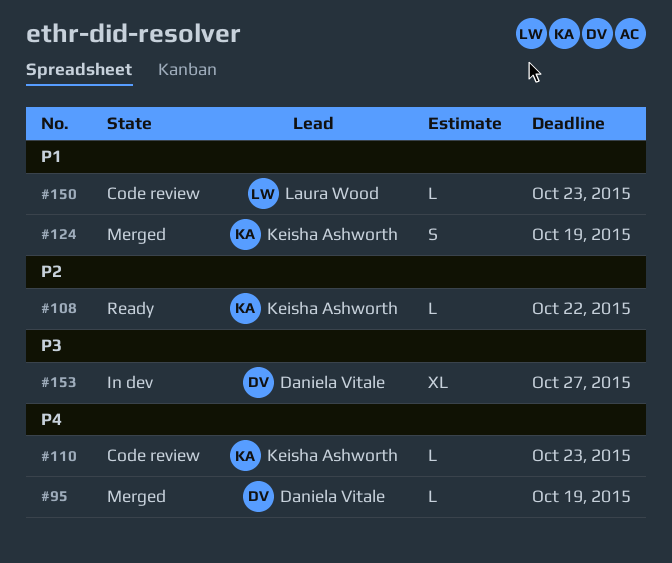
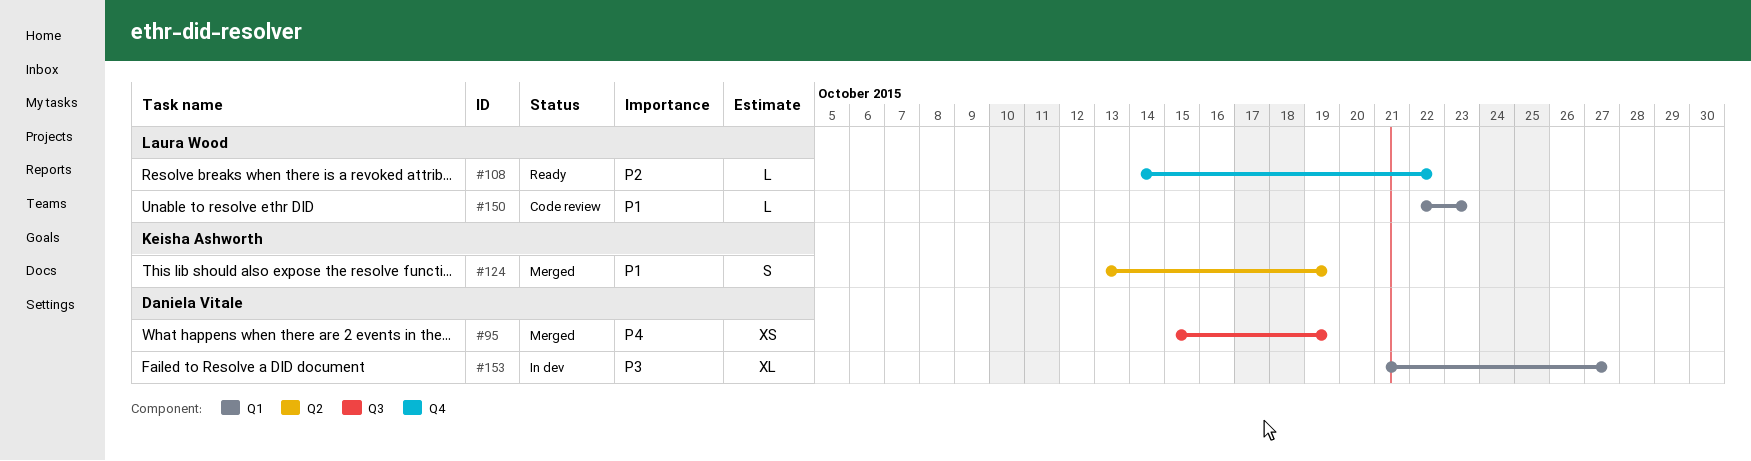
#95, estimate: L -> XS
#108, owner: Keisha Ashworth -> Laura Wood
#110: present -> none

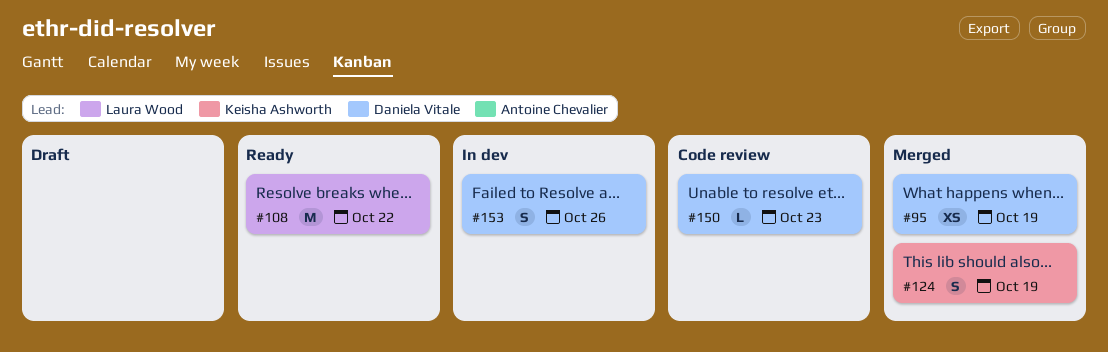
#108, estimate: L -> M
#150, owner: Laura Wood -> Daniela Vitale
#153, estimate: XL -> S
#153, due: Oct 27 -> Oct 26

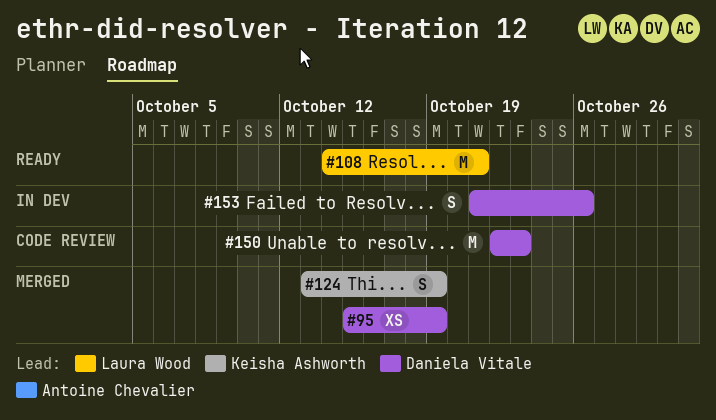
#108, due: Oct 22 -> Oct 21
#150, estimate: L -> M

